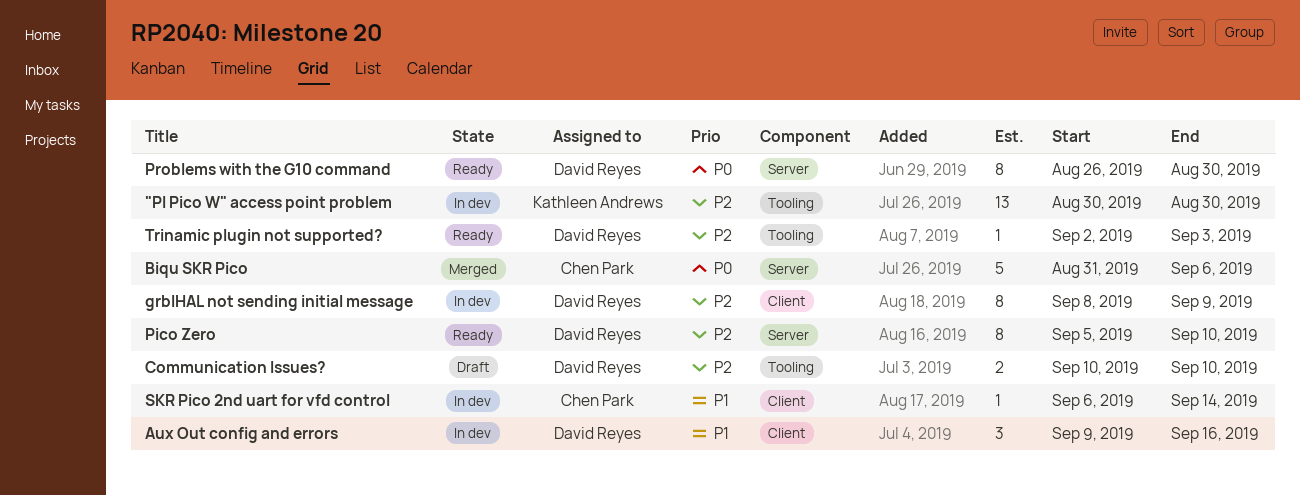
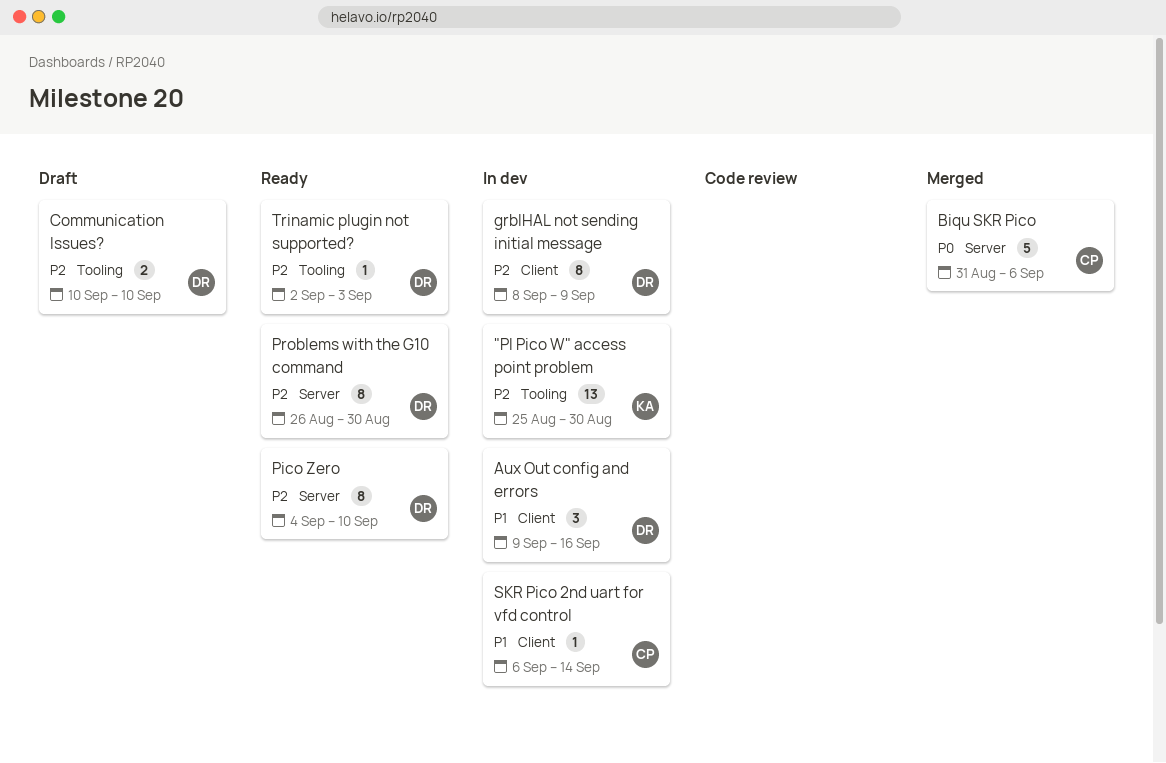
"PI Pico W" access point problem, start: Aug 30 -> Aug 25
Pico Zero, start: Sep 5 -> Sep 4
Problems with the G10 command, priority: P0 -> P2

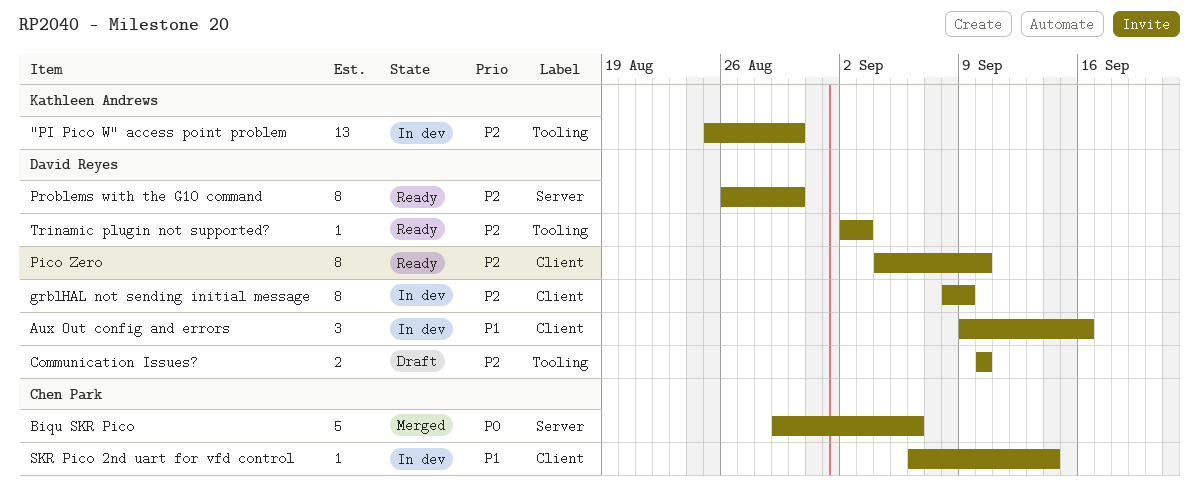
Biqu SKR Pico, start: Aug 31 -> Aug 29
Pico Zero, label: Server -> Client

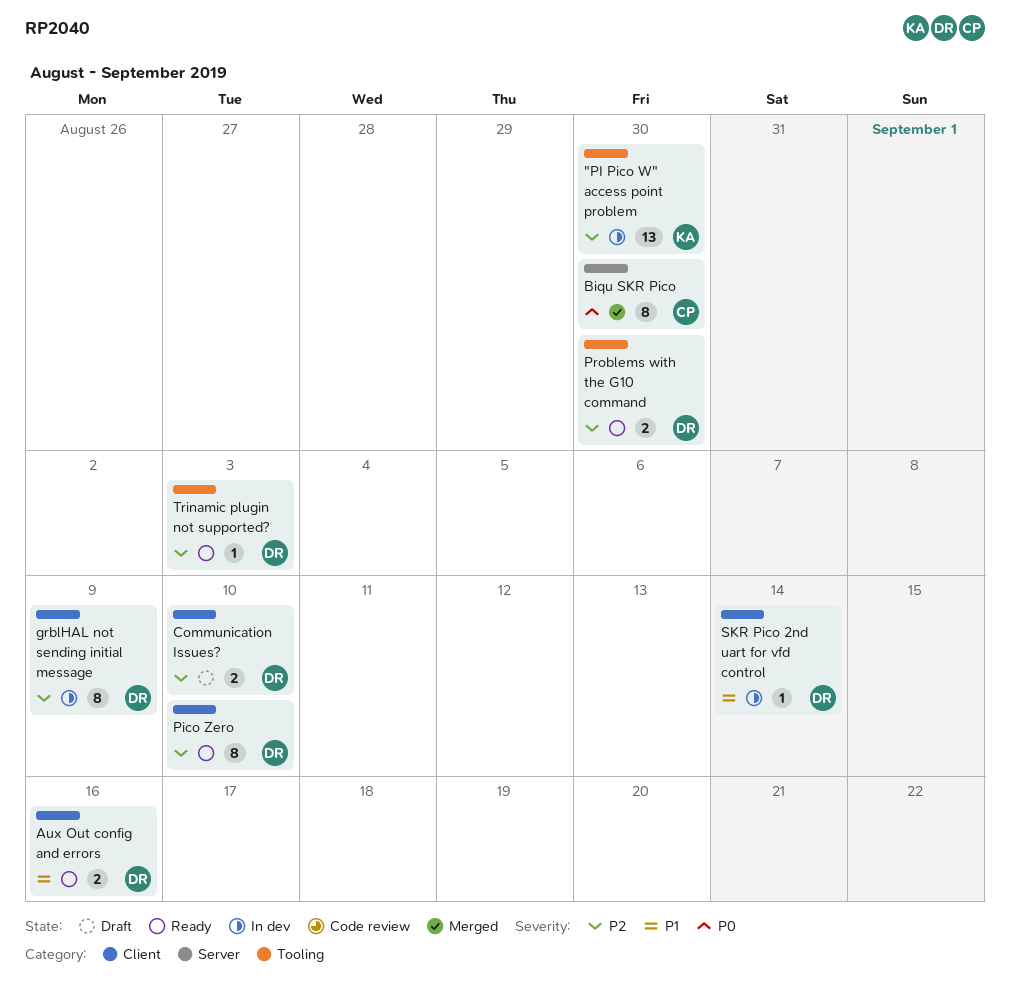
Aux Out config and errors, status: In dev -> Ready
Aux Out config and errors, estimate: 3 -> 2
Biqu SKR Pico, estimate: 5 -> 8
Biqu SKR Pico, due: Sep 6 -> Aug 30
Communication Issues?, label: Tooling -> Client
Problems with the G10 command, label: Server -> Tooling
Problems with the G10 command, estimate: 8 -> 2
SKR Pico 2nd uart for vfd control, owner: Chen Park -> David Reyes

